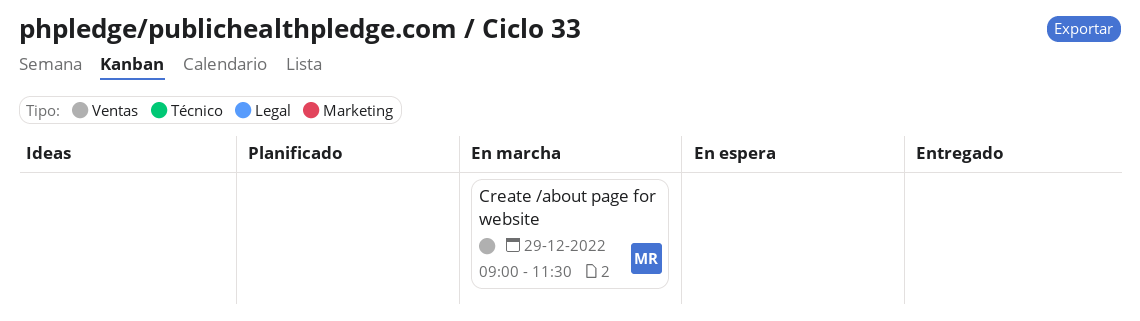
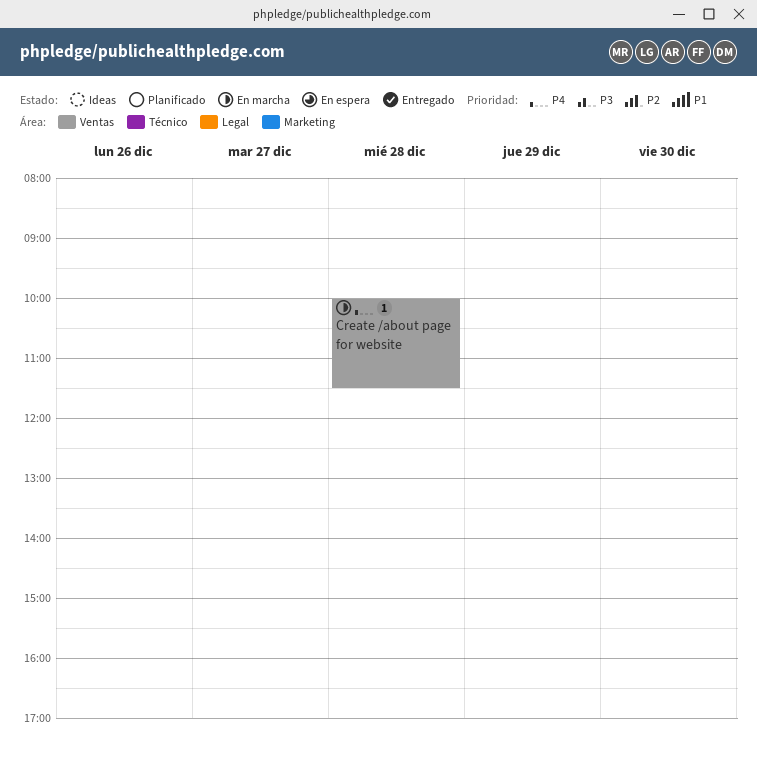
Create /about page for website, day: Dec 29 -> Dec 28
Create /about page for website, begins: 09:00 -> 10:00

